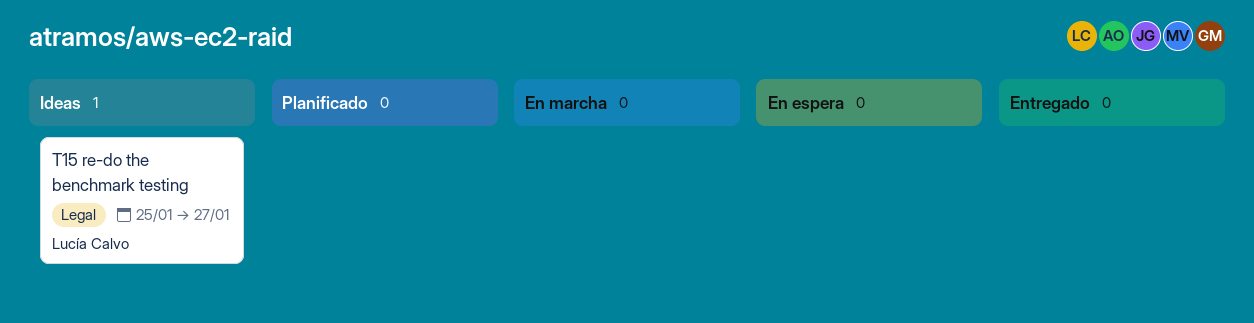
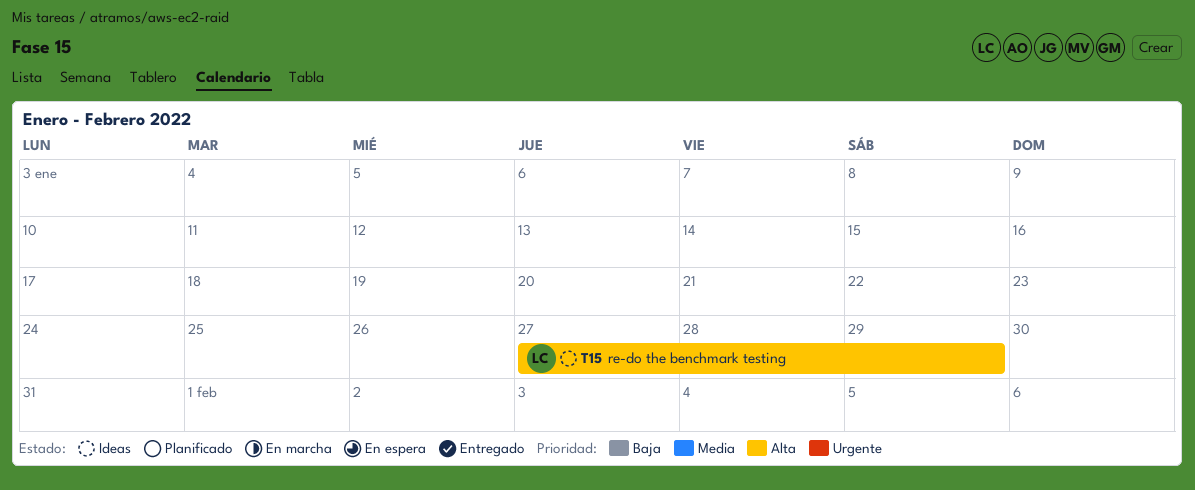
T15, start: Jan 25 -> Jan 27
T15, due: Jan 27 -> Jan 29

